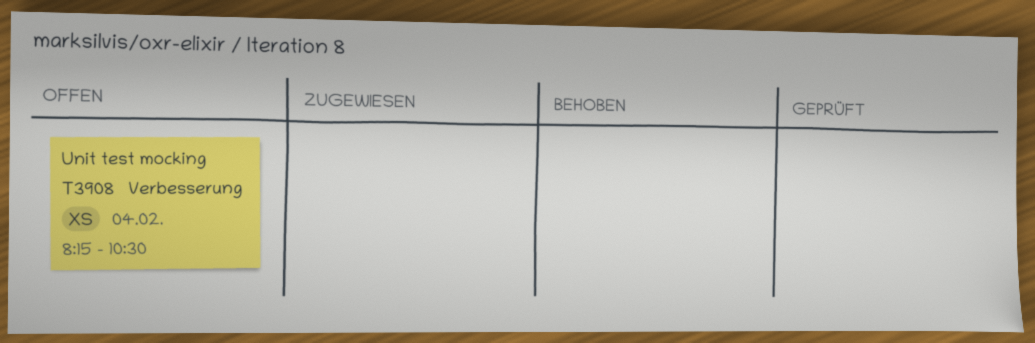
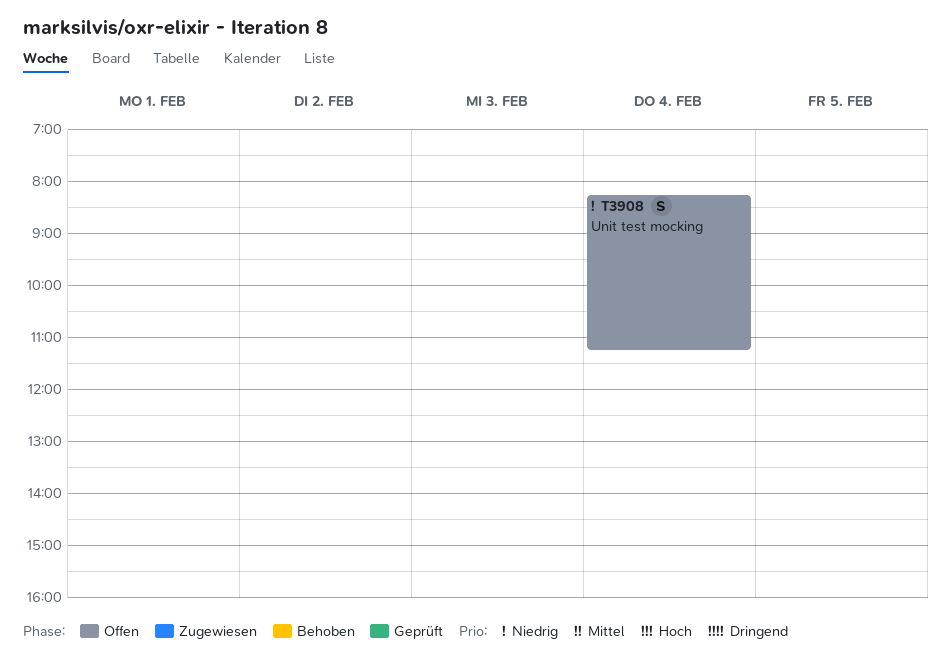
T3908, estimate: XS -> S
T3908, ends: 10:30 -> 11:15

